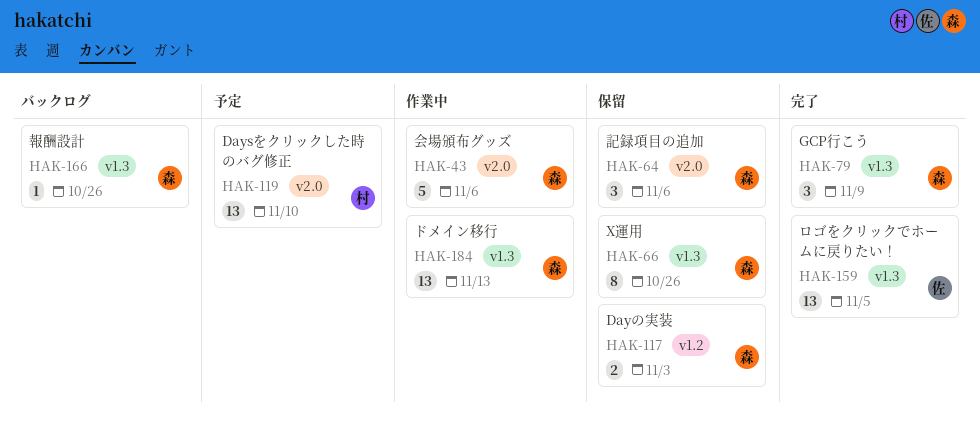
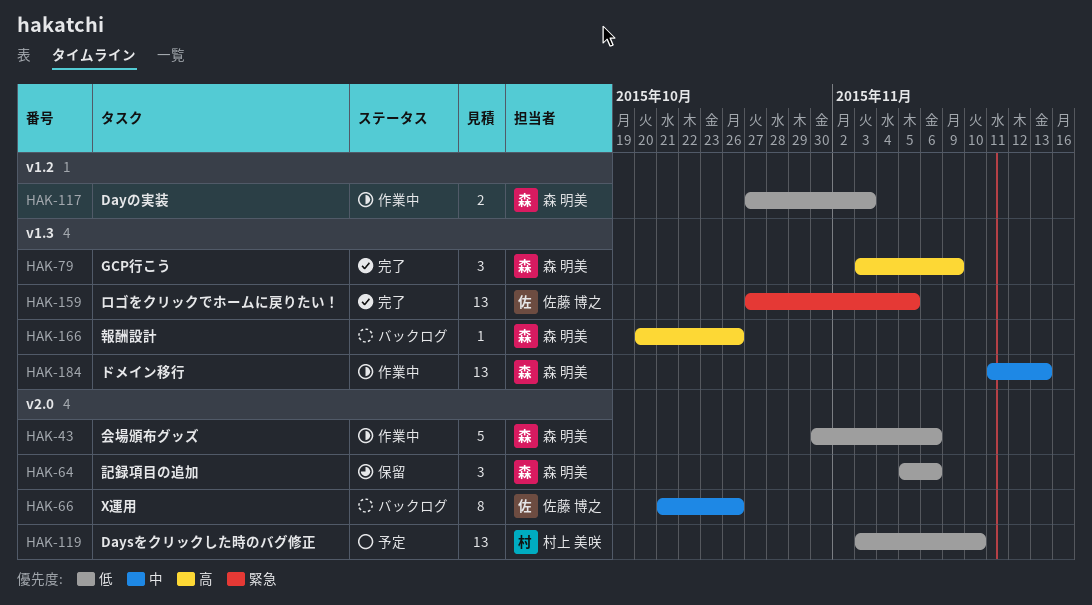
HAK-66, status: 保留 -> バックログ
HAK-66, owner: 森 明美 -> 佐藤 博之
HAK-66, label: v1.3 -> v2.0
HAK-117, status: 保留 -> 作業中

